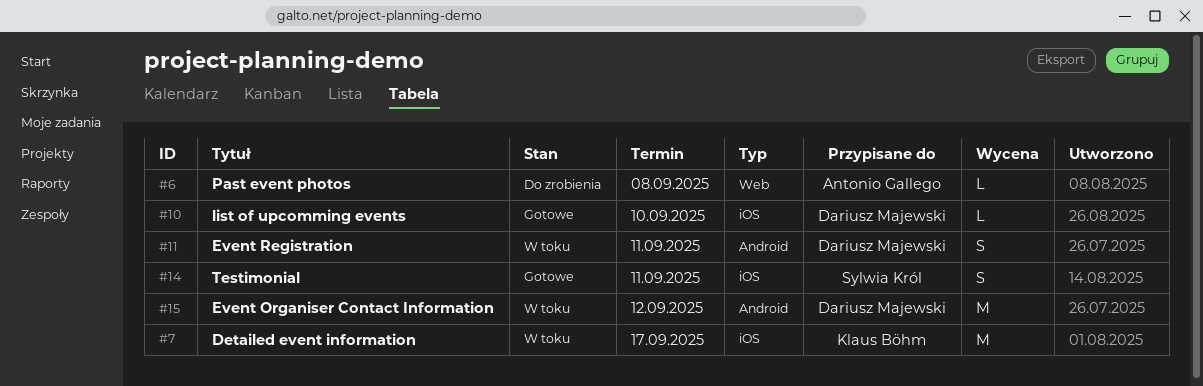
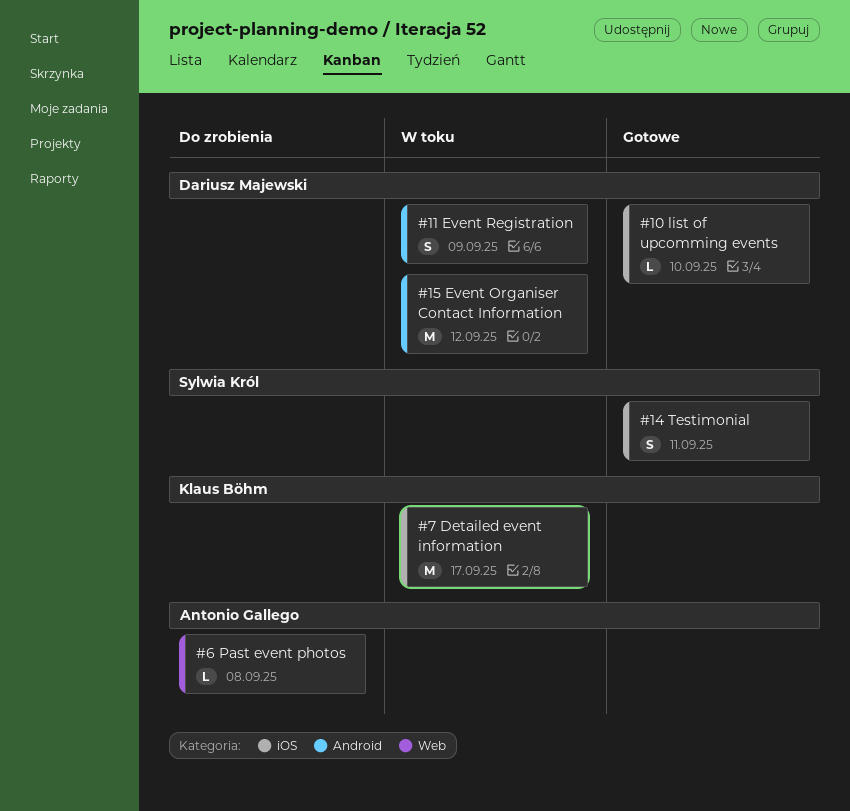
#11, due: Sep 11 -> Sep 9

